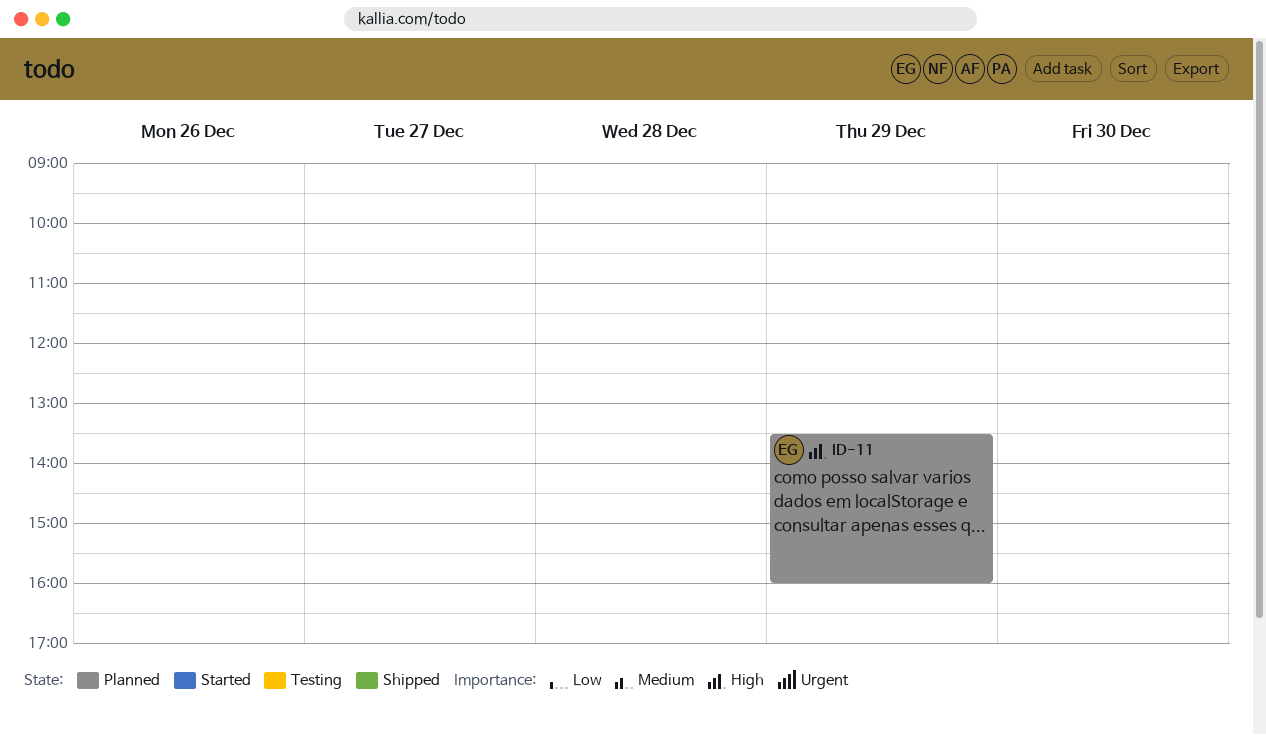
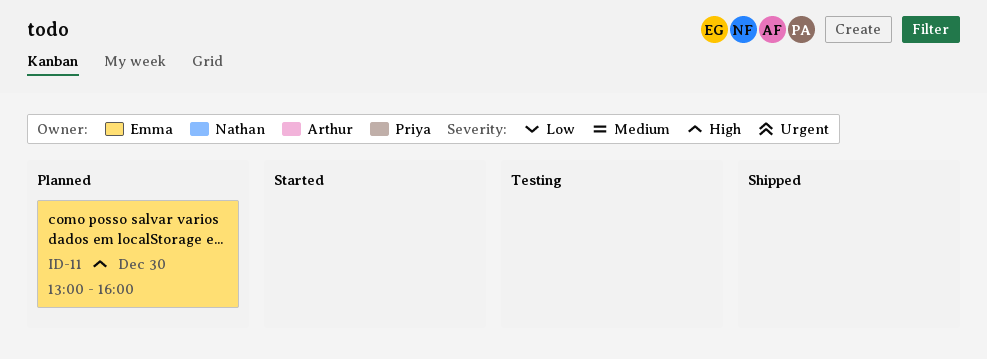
ID-11, day: Dec 29 -> Dec 30
ID-11, begins: 13:30 -> 13:00

